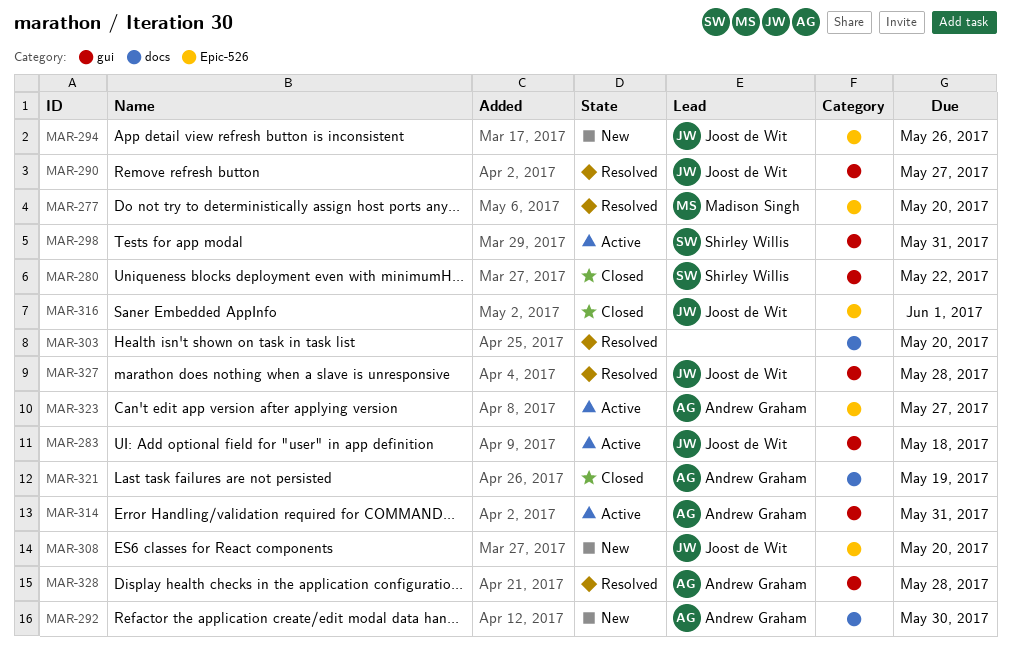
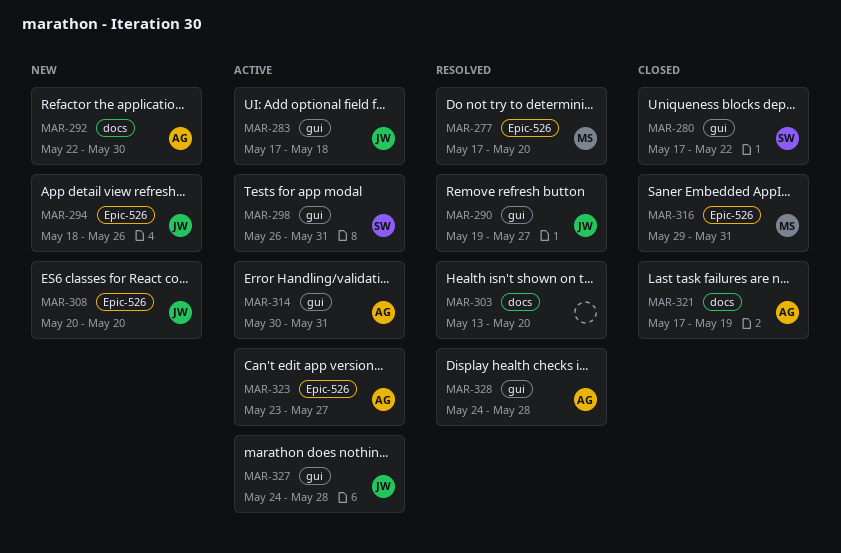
MAR-316, owner: Joost de Wit -> Madison Singh
MAR-316, due: Jun 1 -> May 31
MAR-327, status: Resolved -> Active

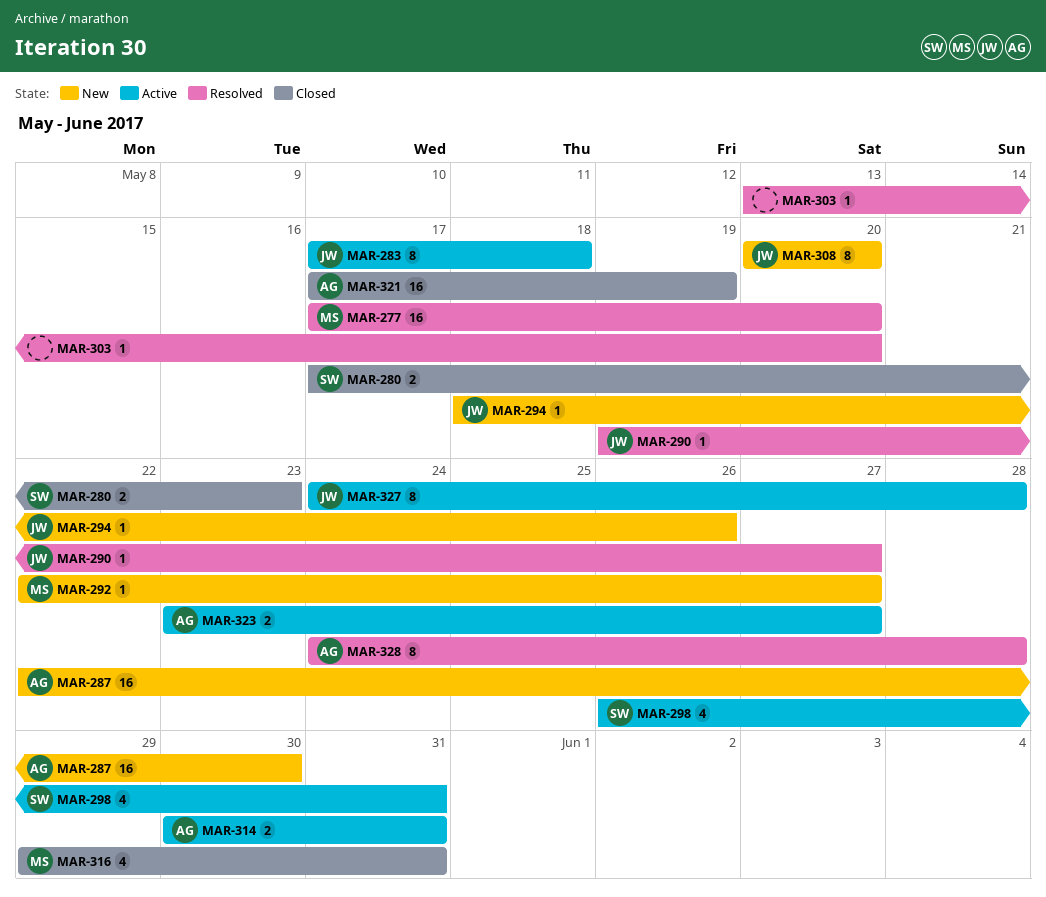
MAR-280, due: May 22 -> May 23
MAR-287: none -> present
MAR-292, owner: AG -> MS
MAR-292, due: May 30 -> May 27

